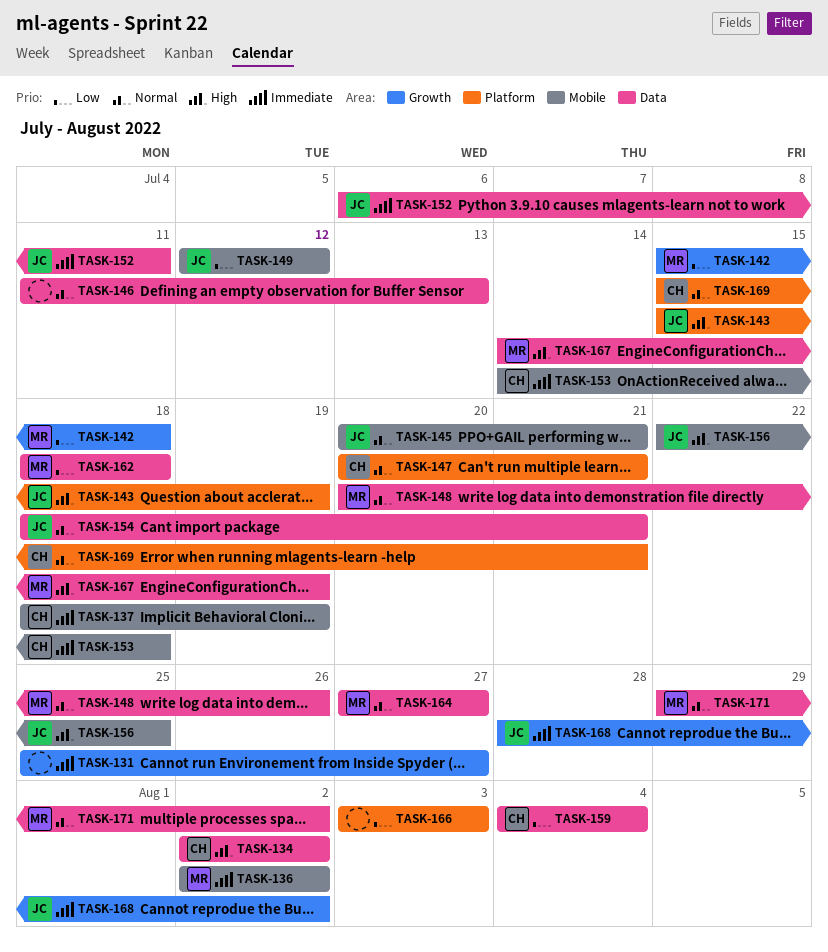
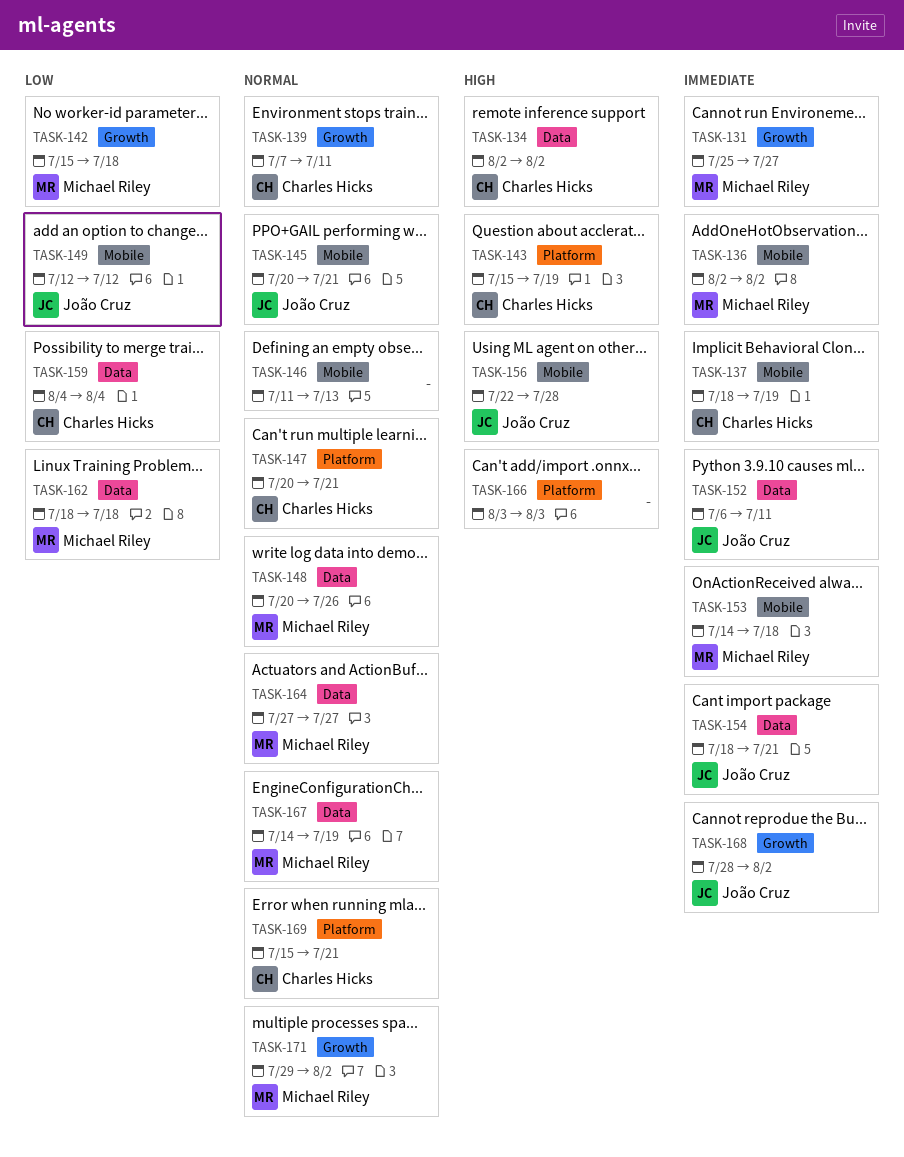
TASK-131, owner: none -> Michael Riley
TASK-139: none -> present
TASK-143, owner: João Cruz -> Charles Hicks
TASK-146, label: Data -> Mobile
TASK-153, owner: Charles Hicks -> Michael Riley
TASK-154, priority: Normal -> Immediate
TASK-156, due: Jul 25 -> Jul 28
TASK-166, priority: Low -> High
TASK-167, priority: High -> Normal
TASK-171, label: Data -> Growth

